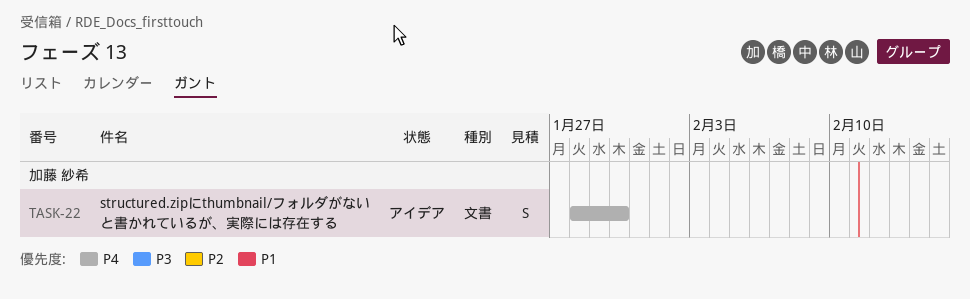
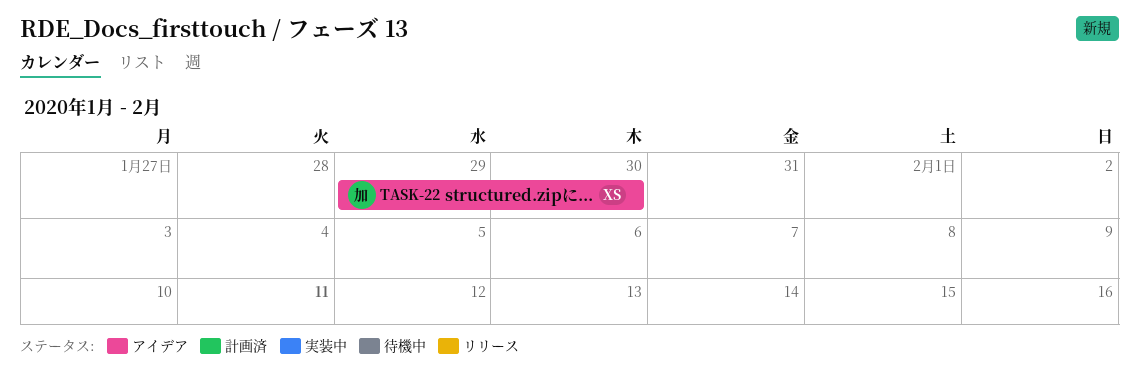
TASK-22, estimate: S -> XS
TASK-22, start: Jan 28 -> Jan 29

